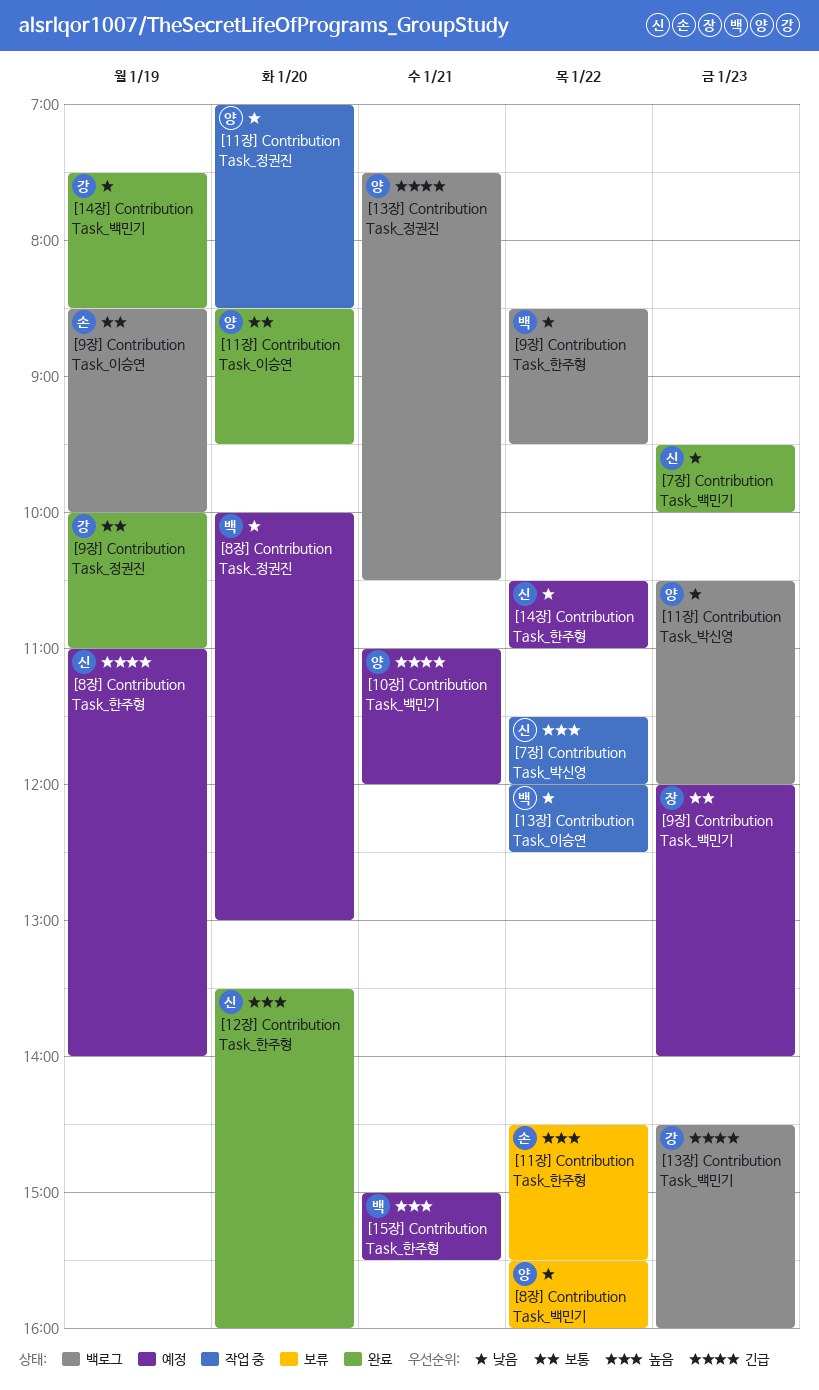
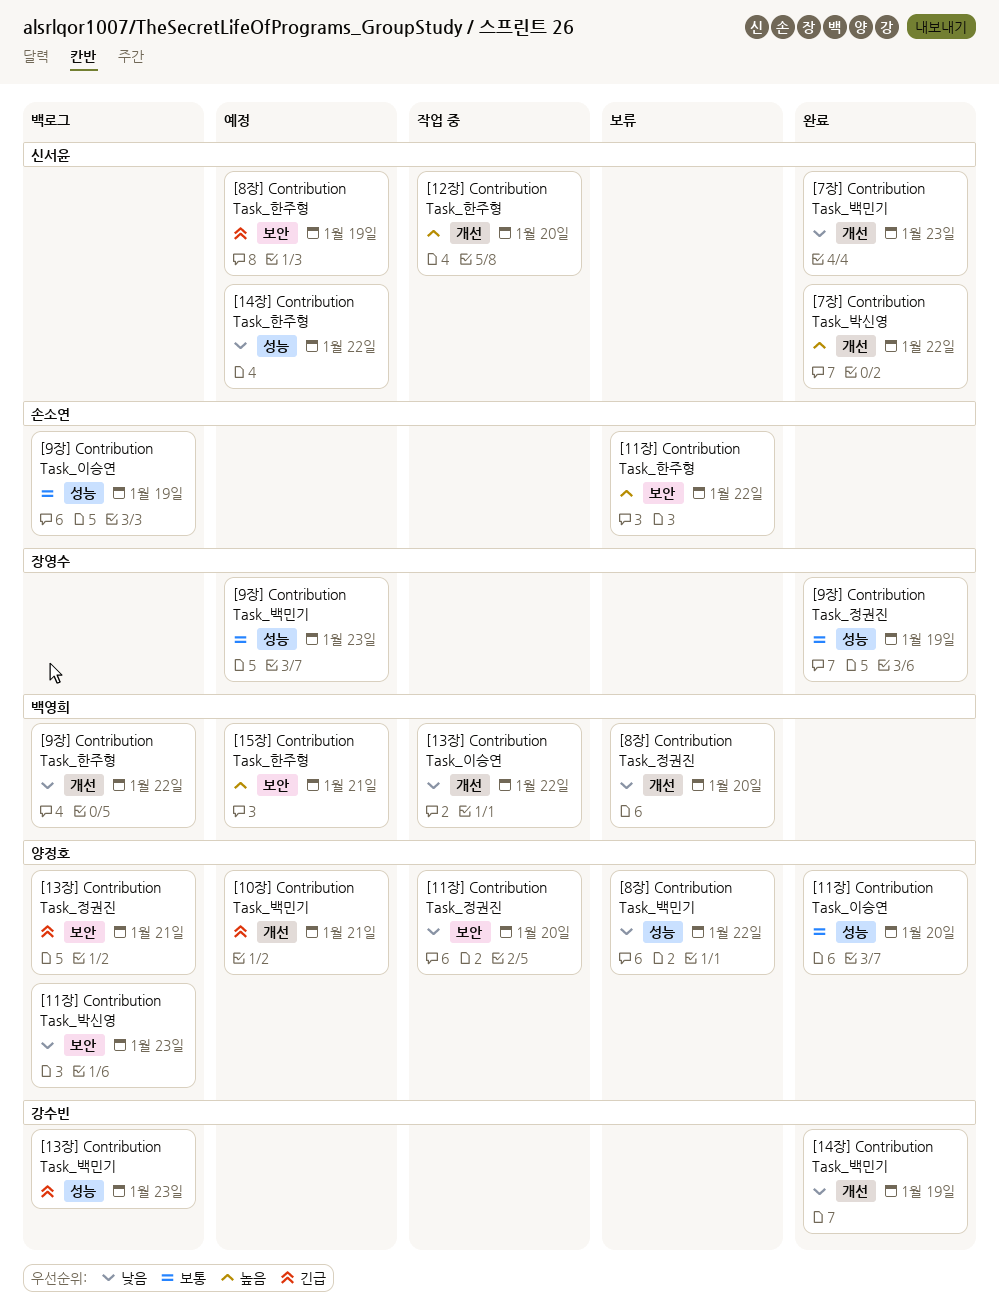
[12장] Contribution Task_한주형, status: 완료 -> 작업 중
[7장] Contribution Task_박신영, status: 작업 중 -> 완료
[8장] Contribution Task_정권진, status: 예정 -> 보류
[9장] Contribution Task_정권진, owner: 강수빈 -> 장영수

